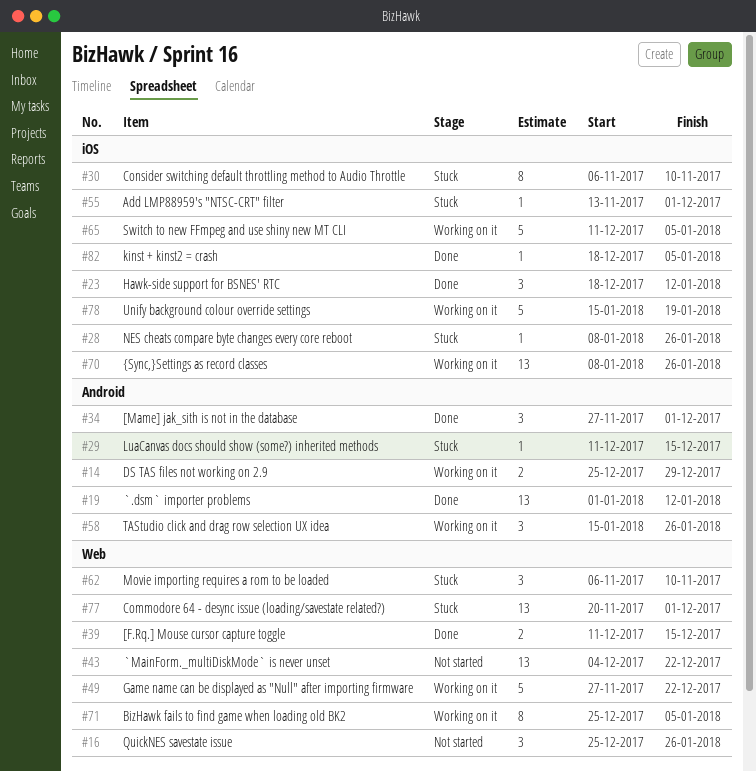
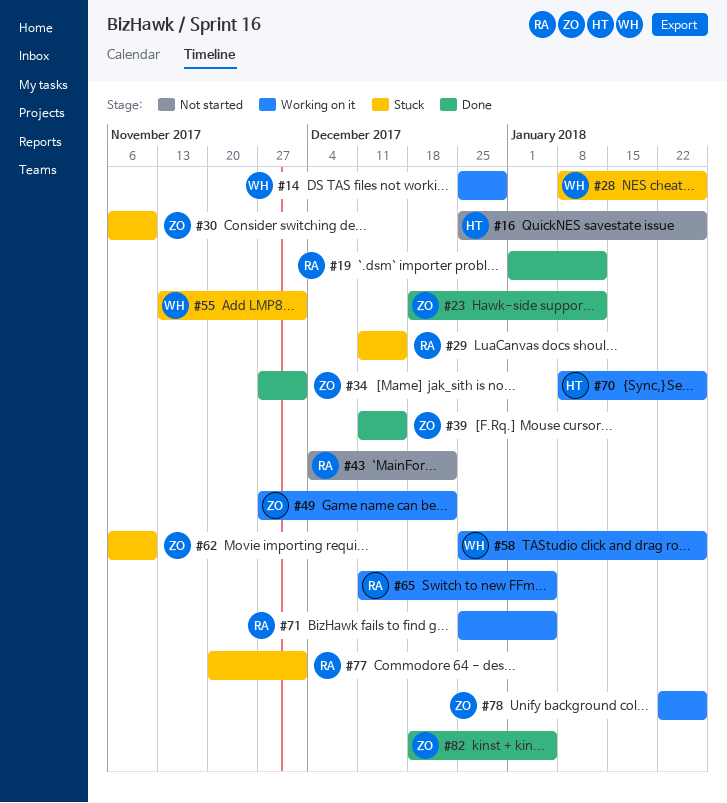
#58, start: Jan 15 -> Dec 25
#78, start: Jan 15 -> Jan 22
#78, due: Jan 19 -> Jan 26

